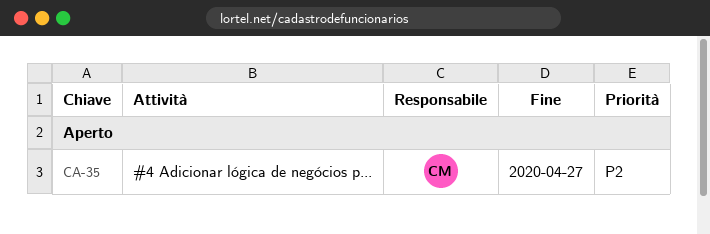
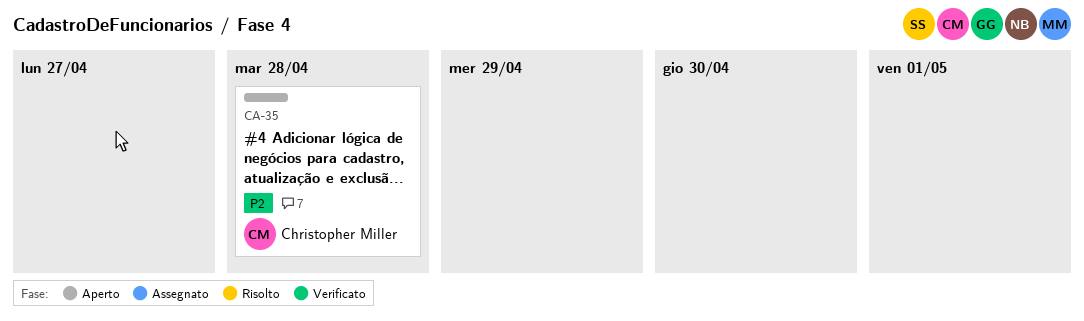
CA-35, due: Apr 27 -> Apr 28

